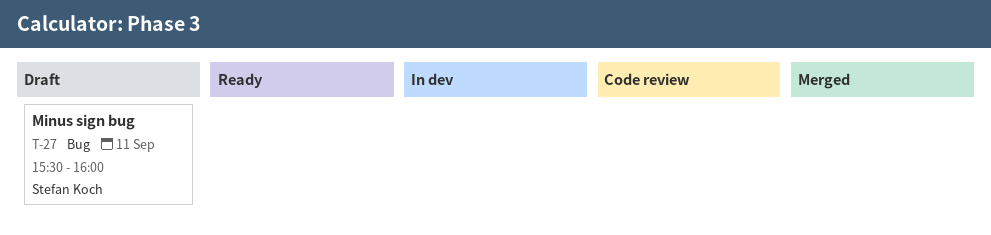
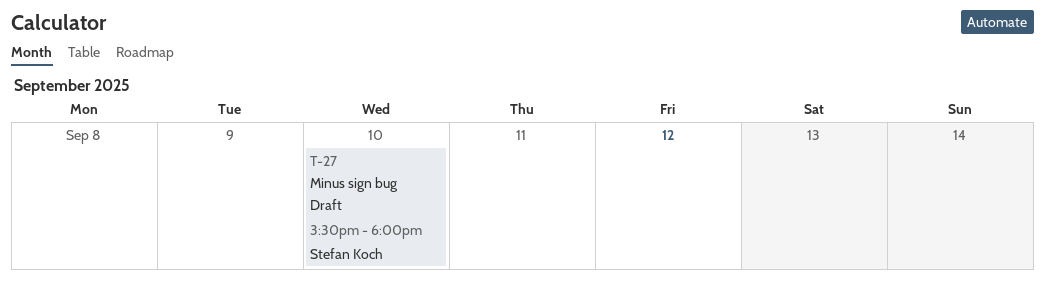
T-27, day: Sep 11 -> Sep 10
T-27, ends: 16:00 -> 18:00

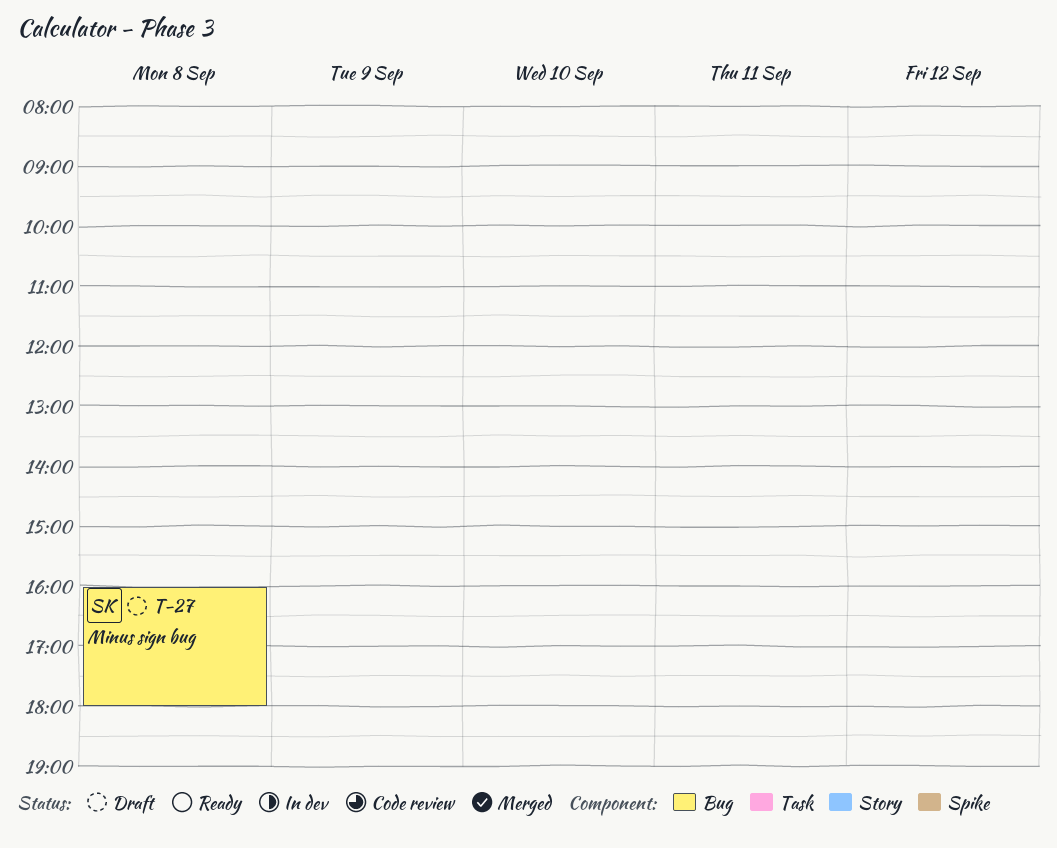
T-27, day: Sep 10 -> Sep 8
T-27, begins: 15:30 -> 16:00

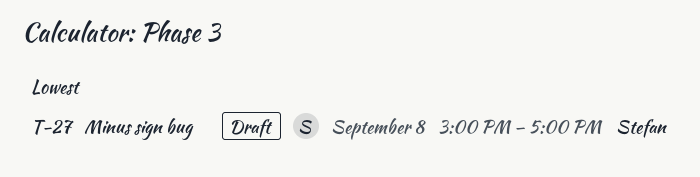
T-27, begins: 16:00 -> 15:00
T-27, ends: 18:00 -> 17:00

